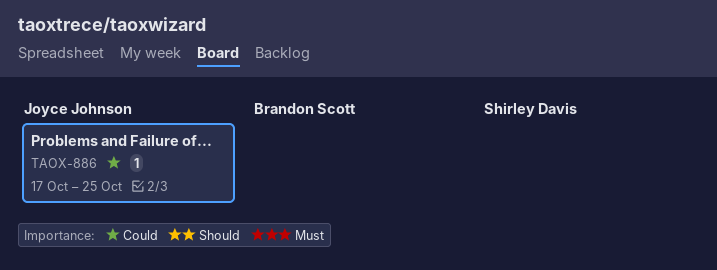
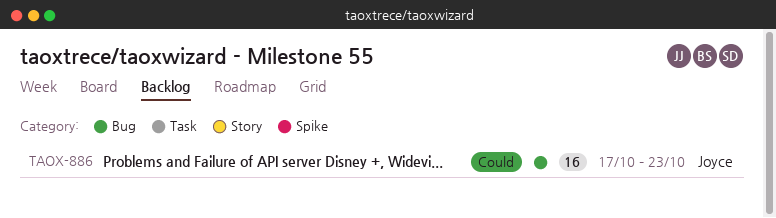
TAOX-886, estimate: 1 -> 16
TAOX-886, due: Oct 25 -> Oct 23

